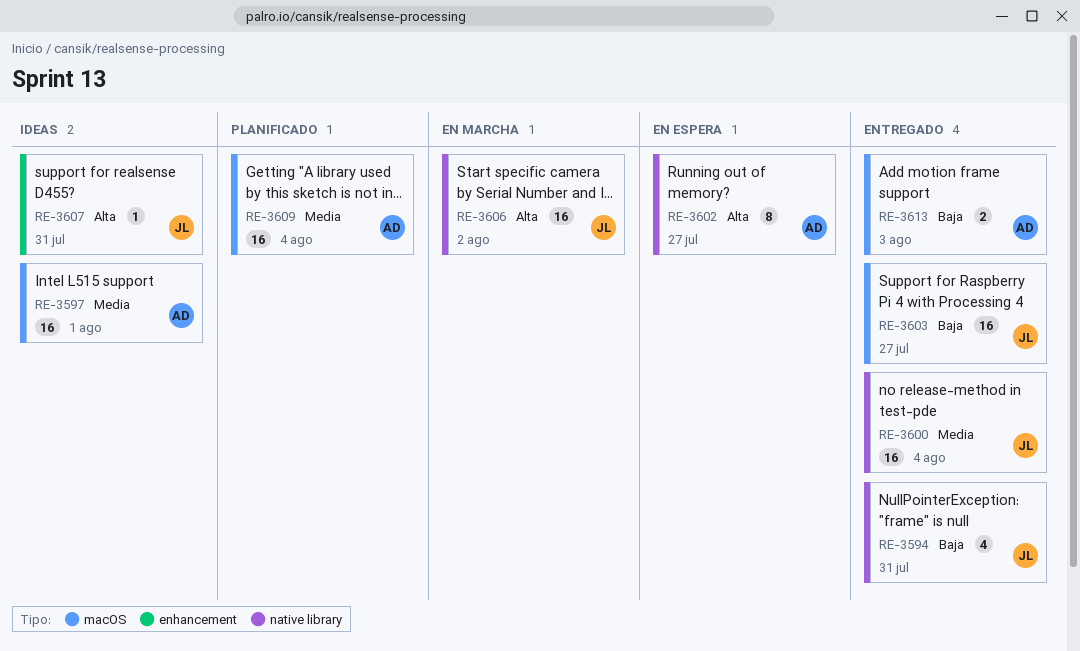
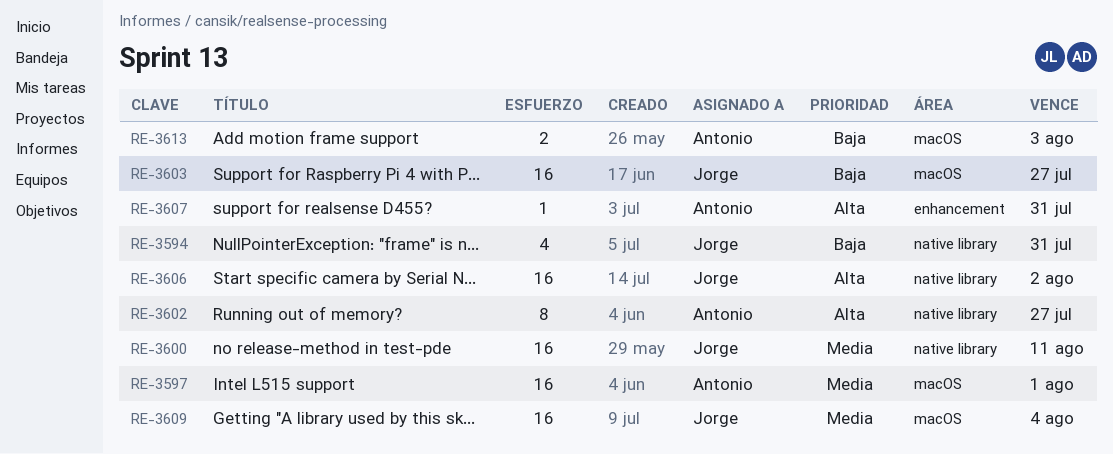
RE-3600, due: Aug 4 -> Aug 11
RE-3607, owner: Jorge -> Antonio
RE-3609, owner: Antonio -> Jorge

